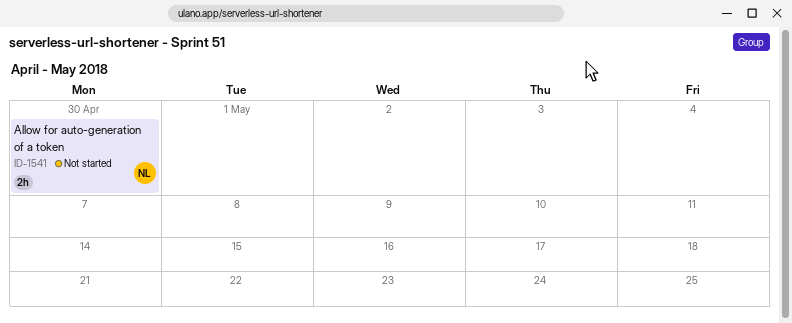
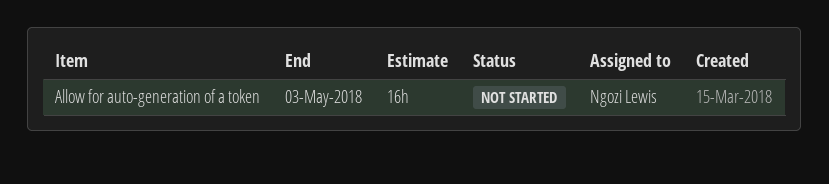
Allow for auto-generation of a token, estimate: 2h -> 16h
Allow for auto-generation of a token, due: Apr 30 -> May 3

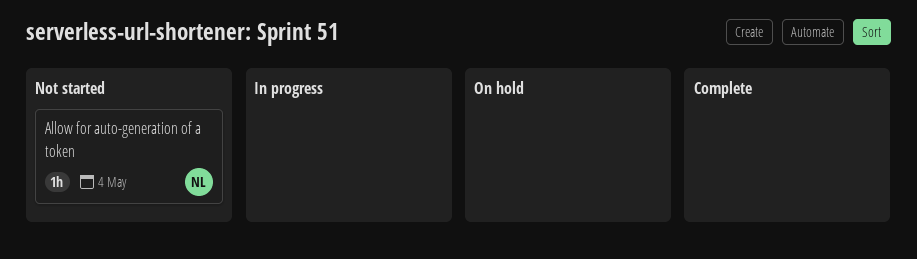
Allow for auto-generation of a token, estimate: 16h -> 1h
Allow for auto-generation of a token, due: May 3 -> May 4

